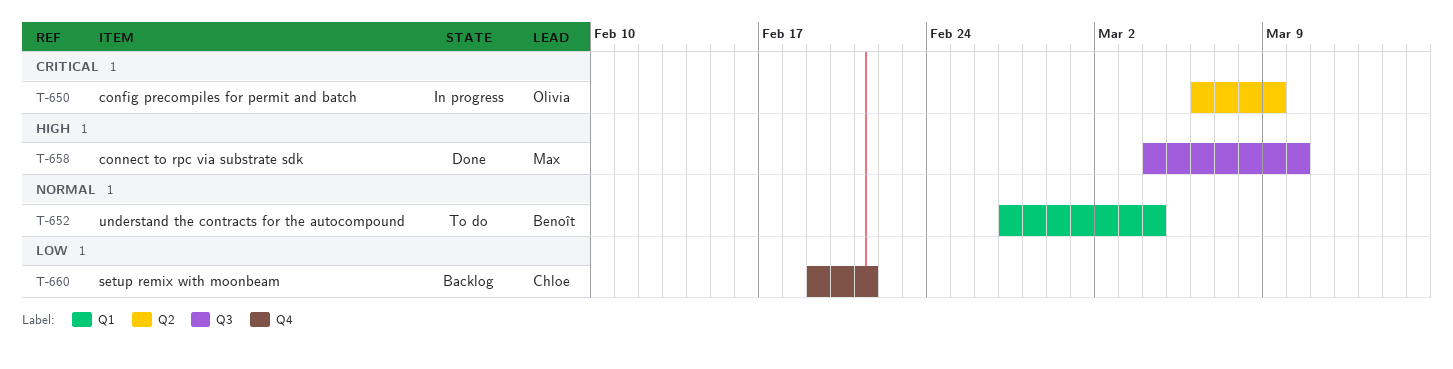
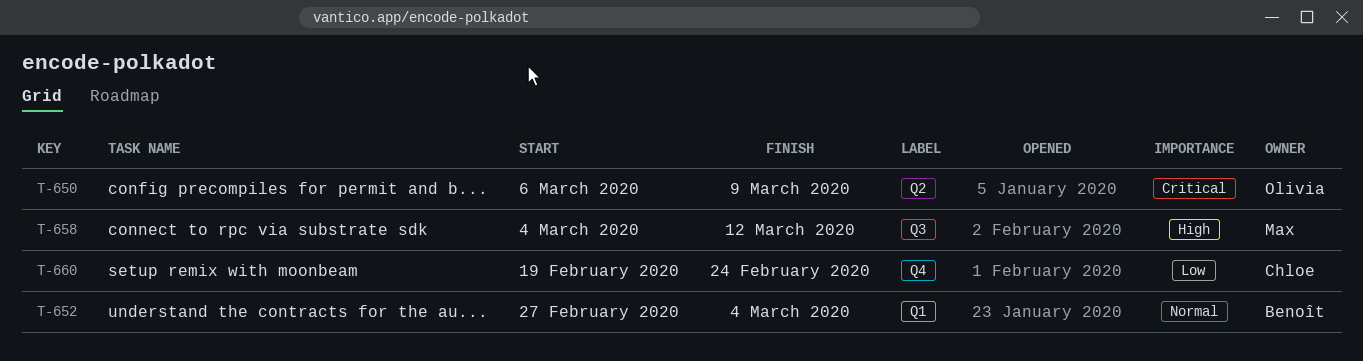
T-658, due: Mar 10 -> Mar 12
T-660, due: Feb 21 -> Feb 24

